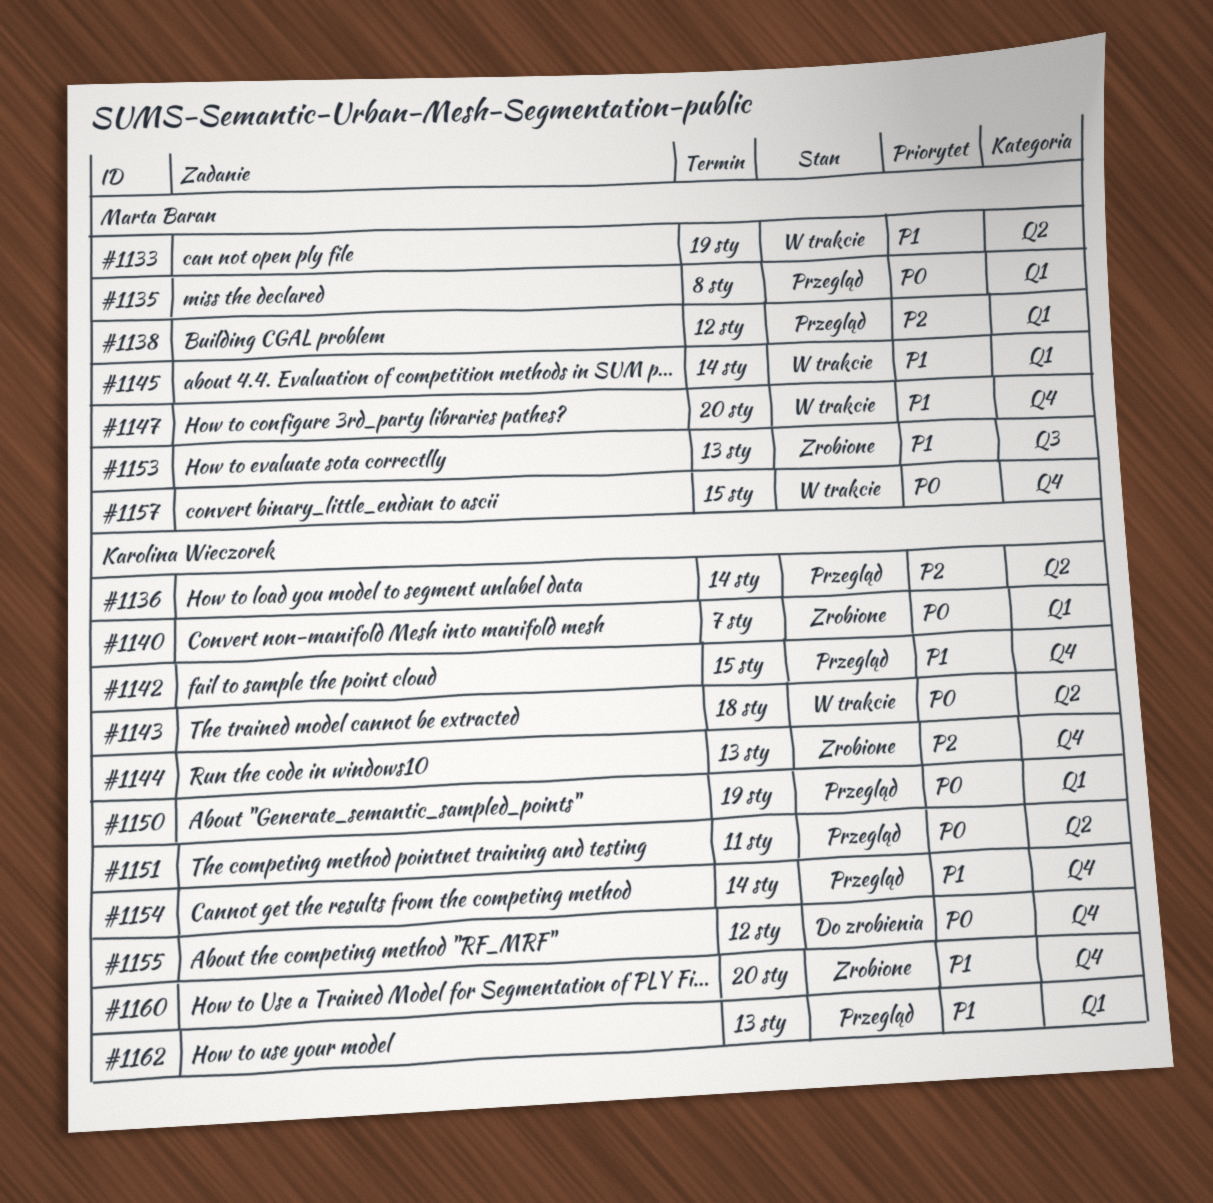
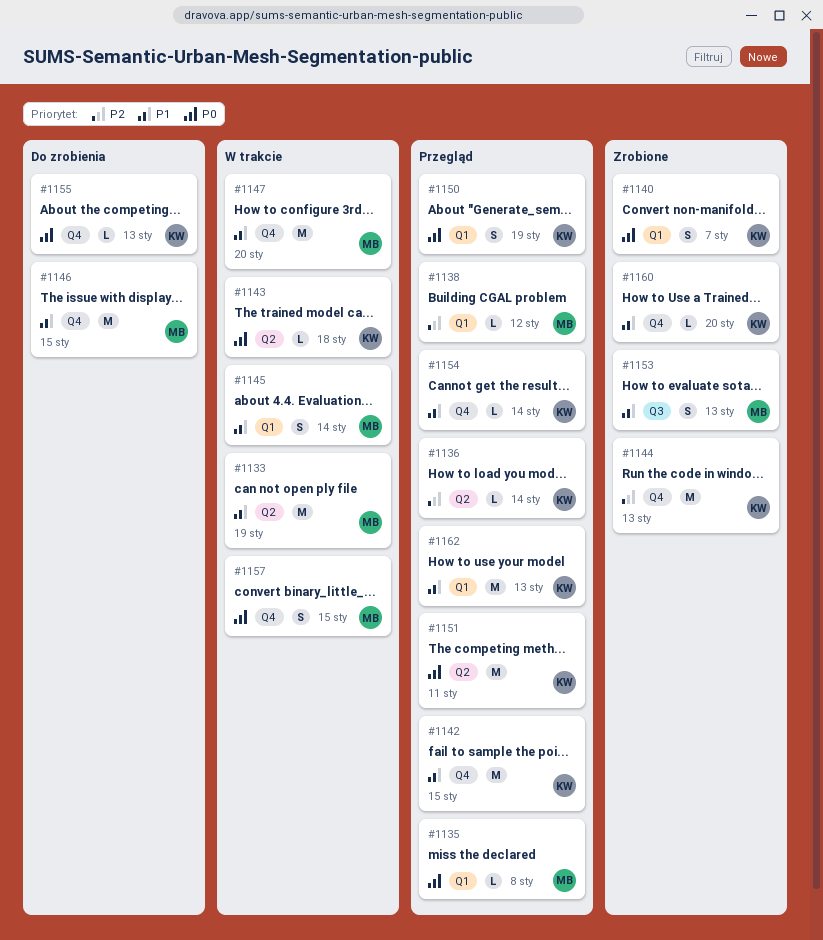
#1146: none -> present
#1155, due: Jan 12 -> Jan 13

